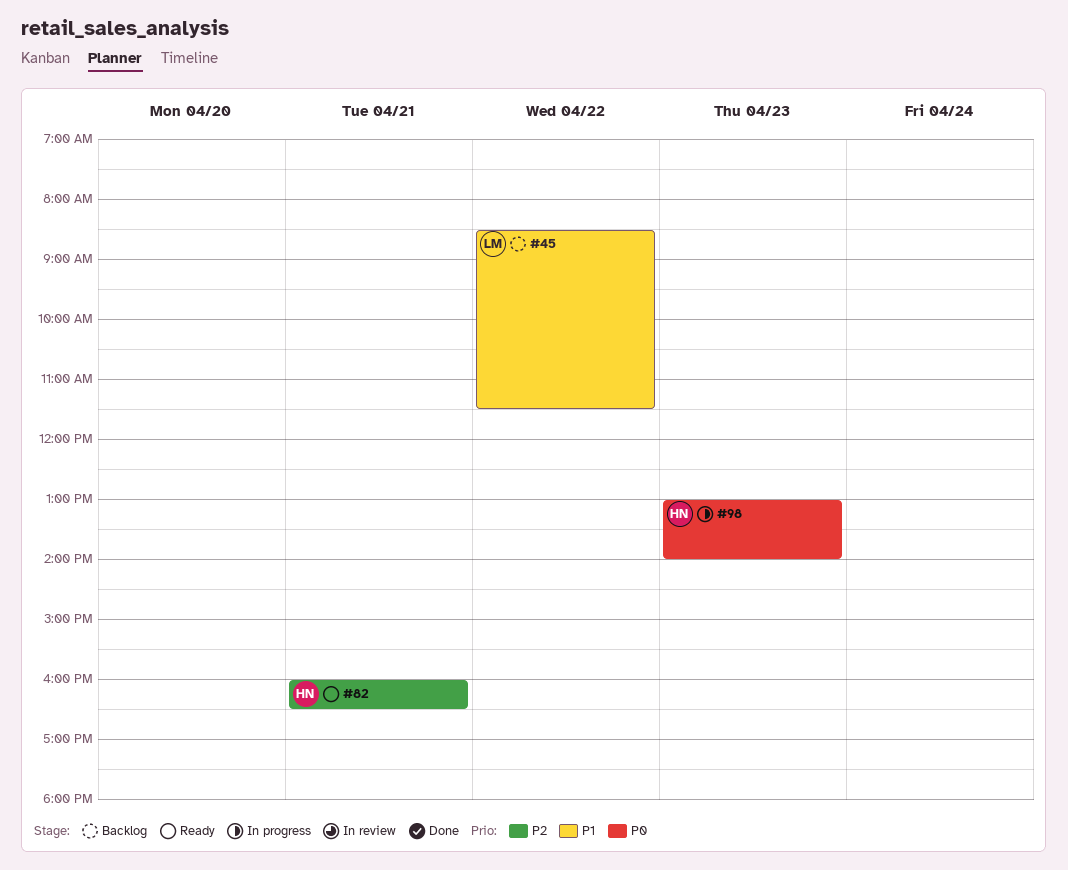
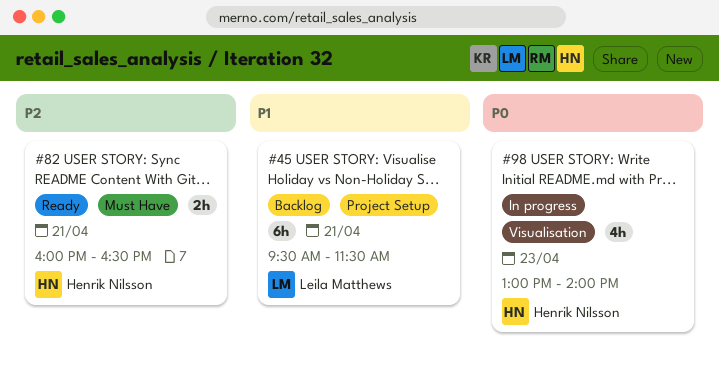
#45, day: Apr 22 -> Apr 21
#45, begins: 08:30 -> 09:30

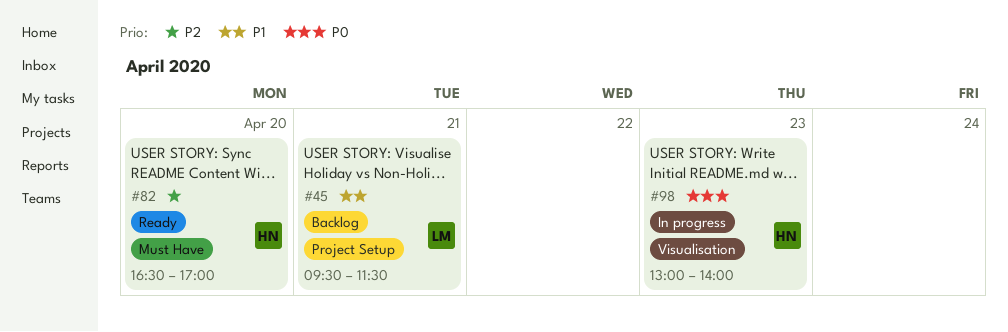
#82, day: Apr 21 -> Apr 20
#82, begins: 16:00 -> 16:30
#82, ends: 16:30 -> 17:00

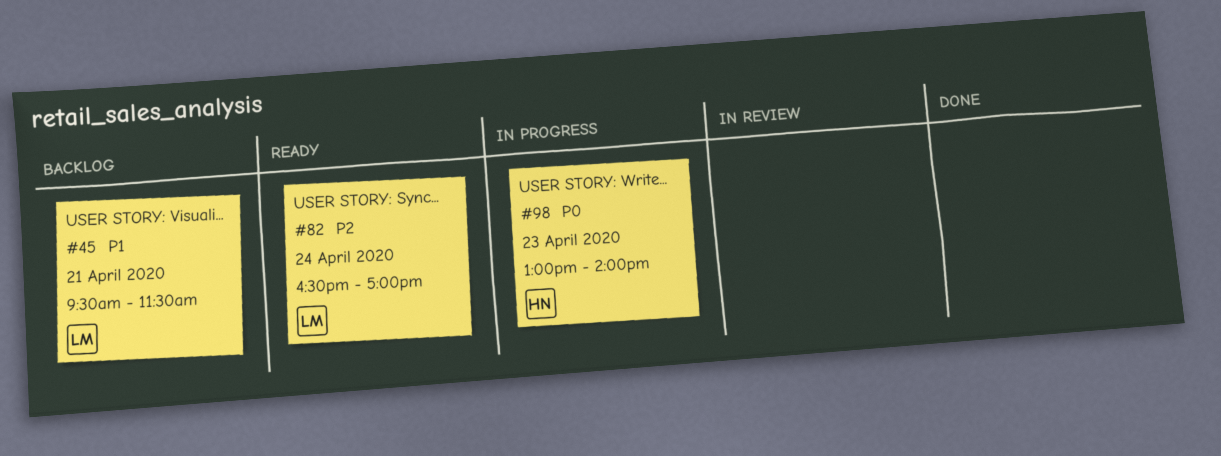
#82, owner: HN -> LM
#82, day: Apr 20 -> Apr 24

